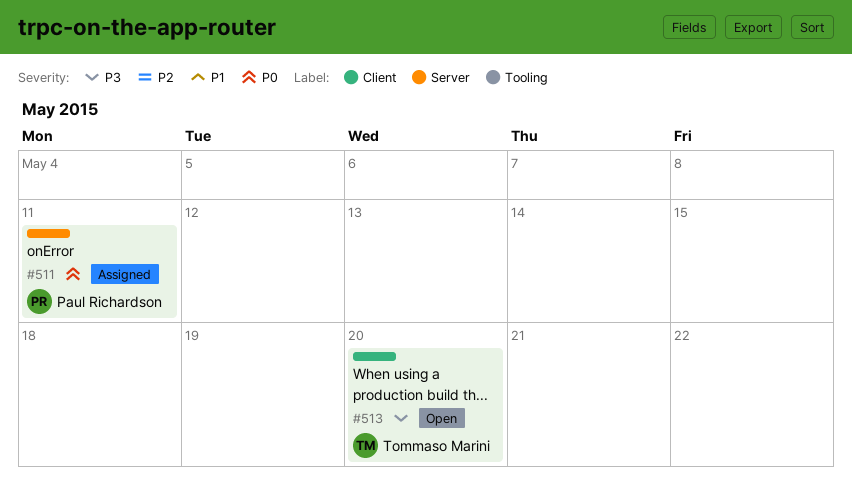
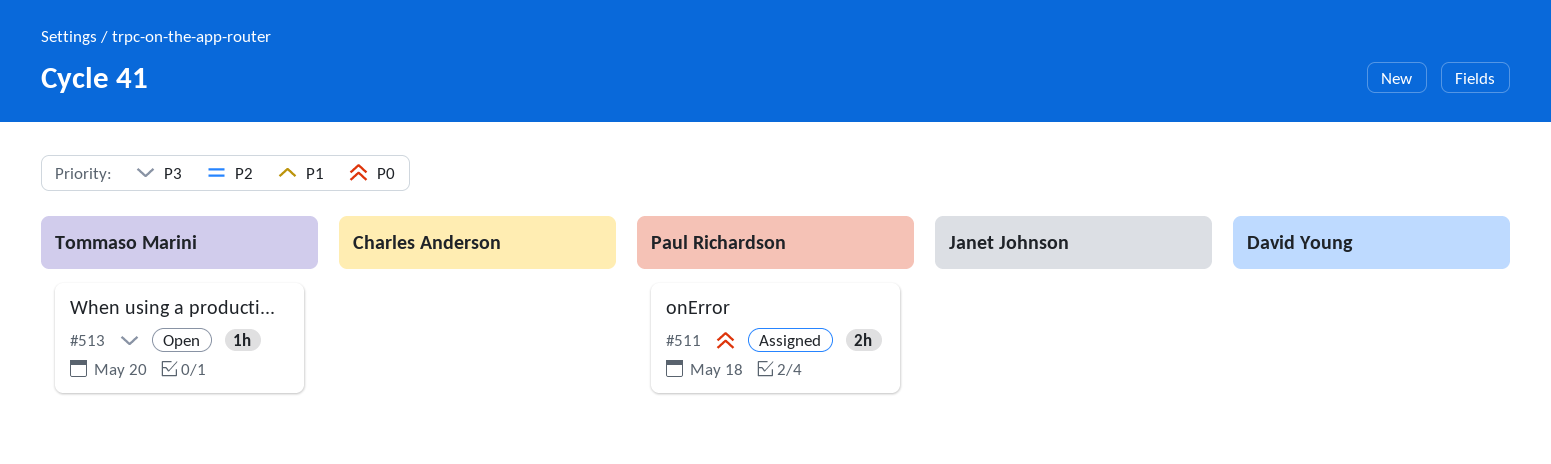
#511, due: May 11 -> May 18

